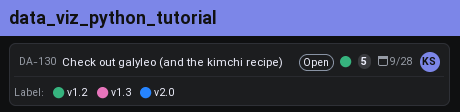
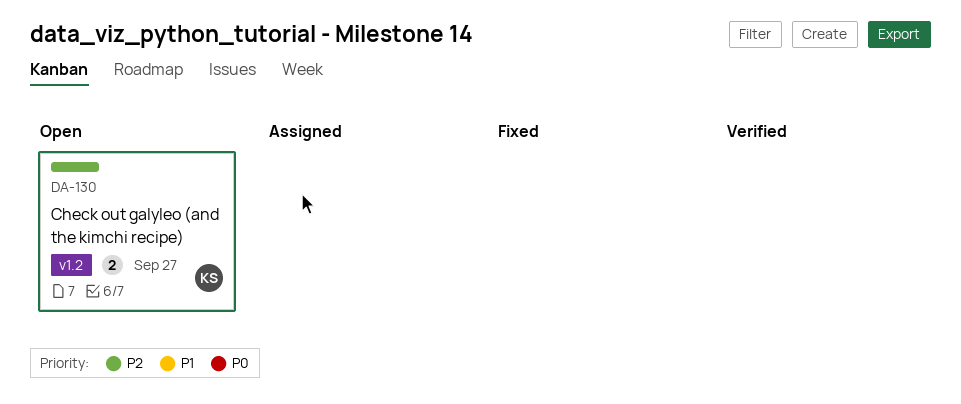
DA-130, estimate: 5 -> 2
DA-130, due: Sep 28 -> Sep 27

